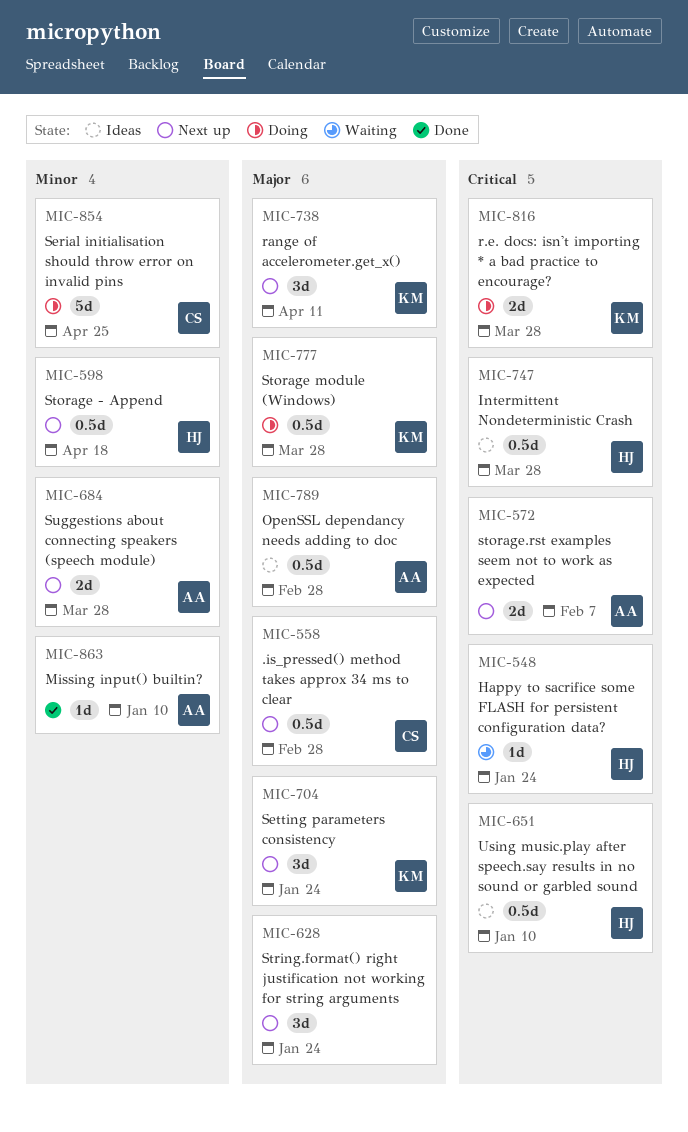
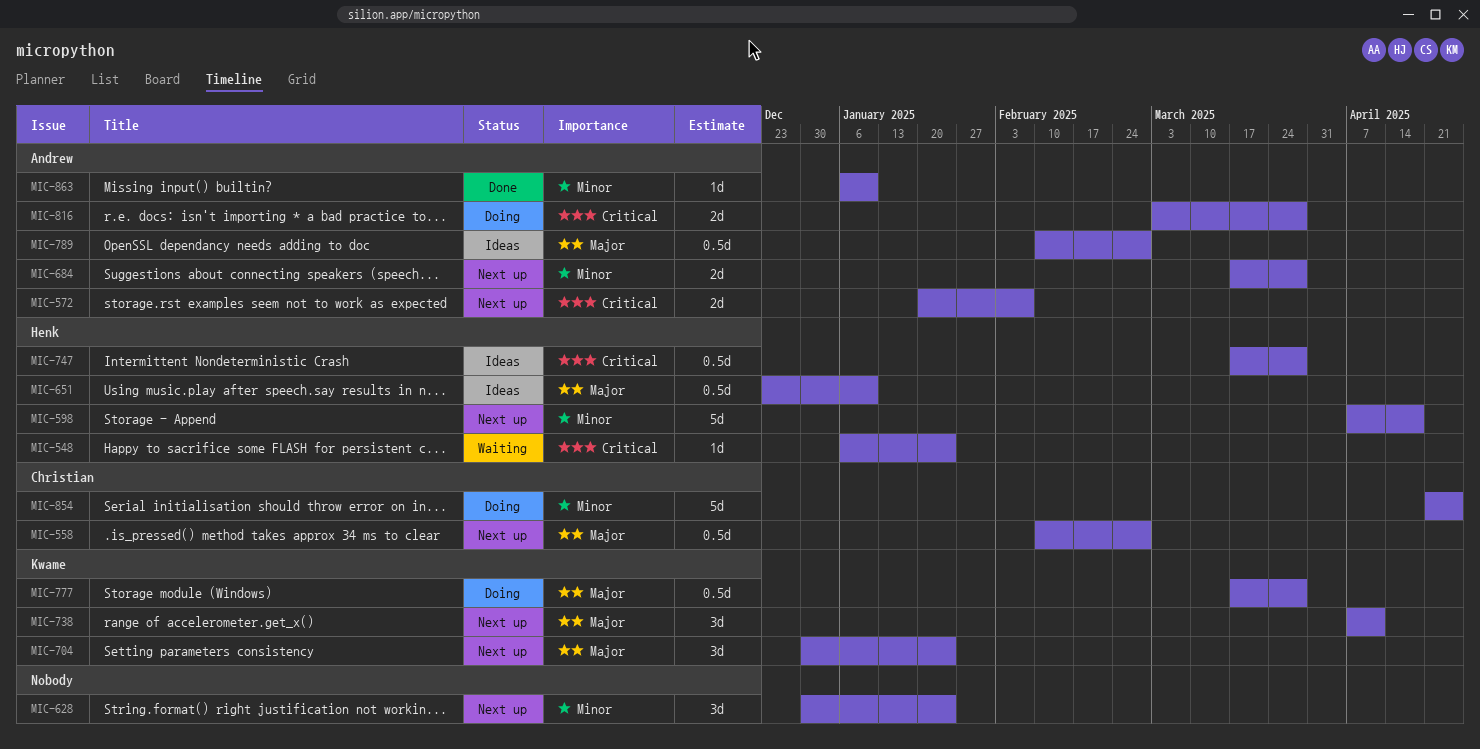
MIC-598, estimate: 0.5d -> 5d
MIC-628, priority: Major -> Minor
MIC-651, priority: Critical -> Major
MIC-816, owner: Kwame -> Andrew

